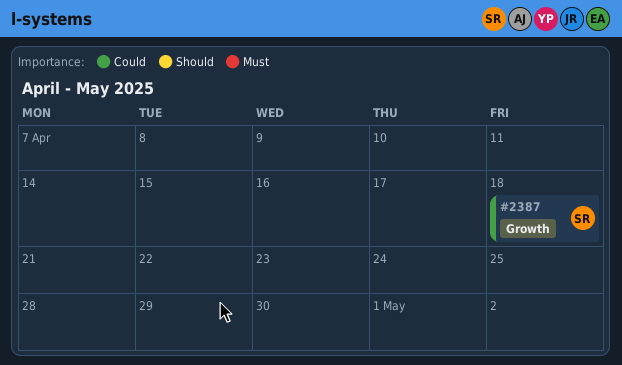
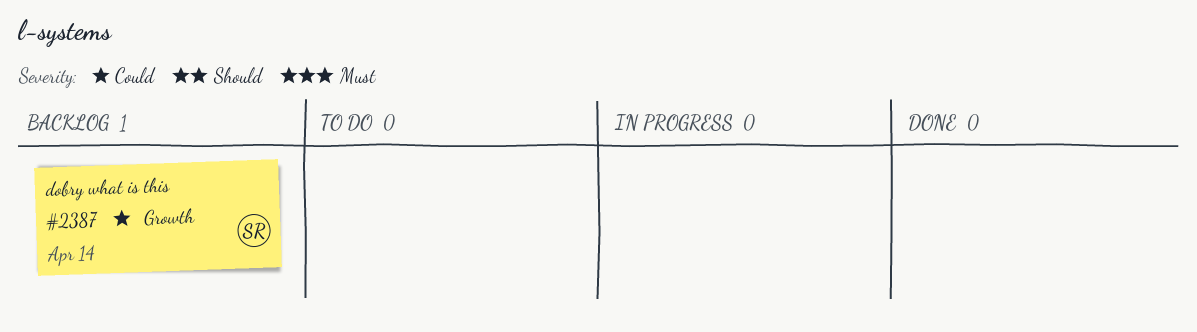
#2387, due: Apr 18 -> Apr 14

